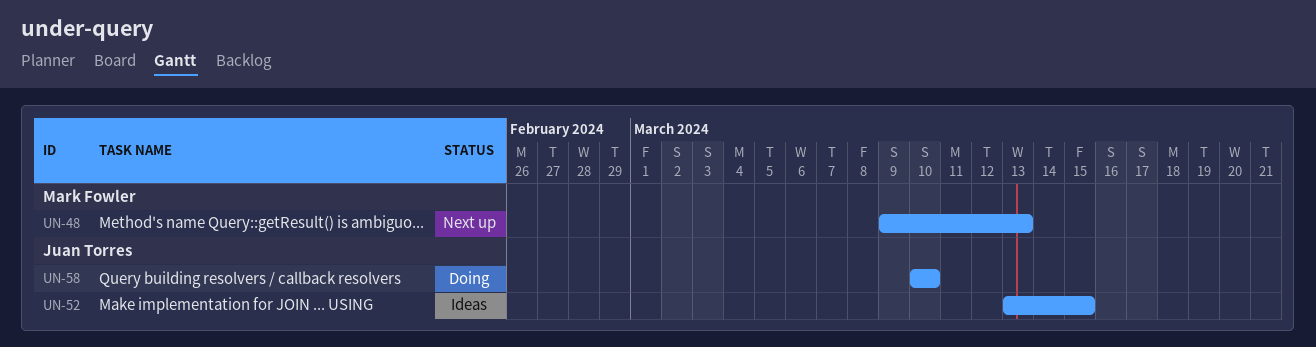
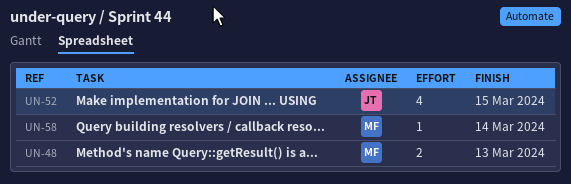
UN-58, owner: Juan Torres -> Mark Fowler
UN-58, due: Mar 10 -> Mar 14

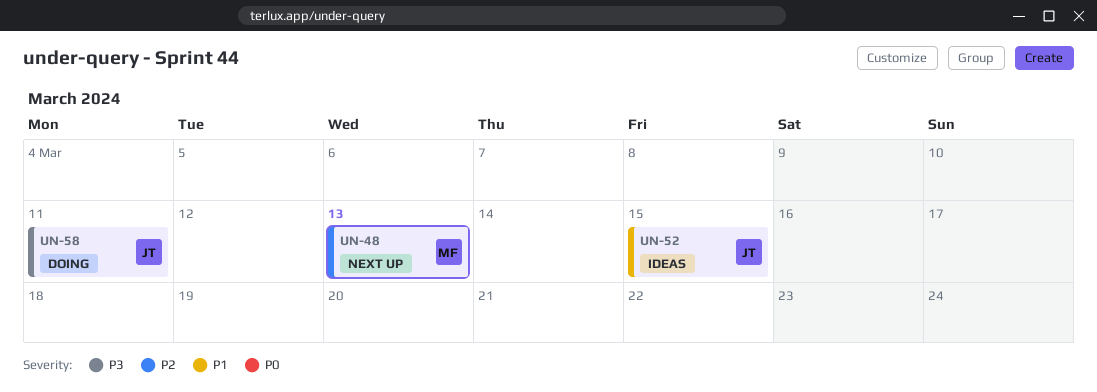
UN-58, owner: MF -> JT
UN-58, due: Mar 14 -> Mar 11

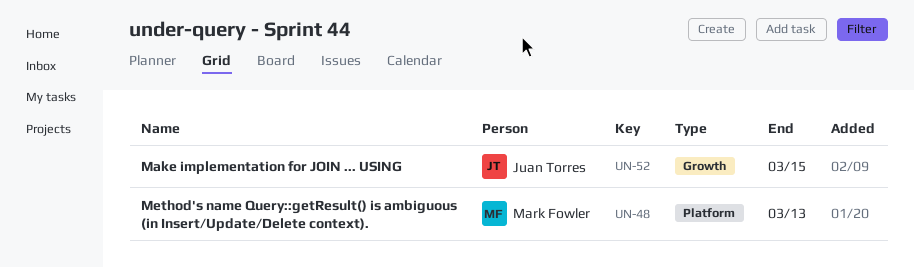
UN-58: present -> none

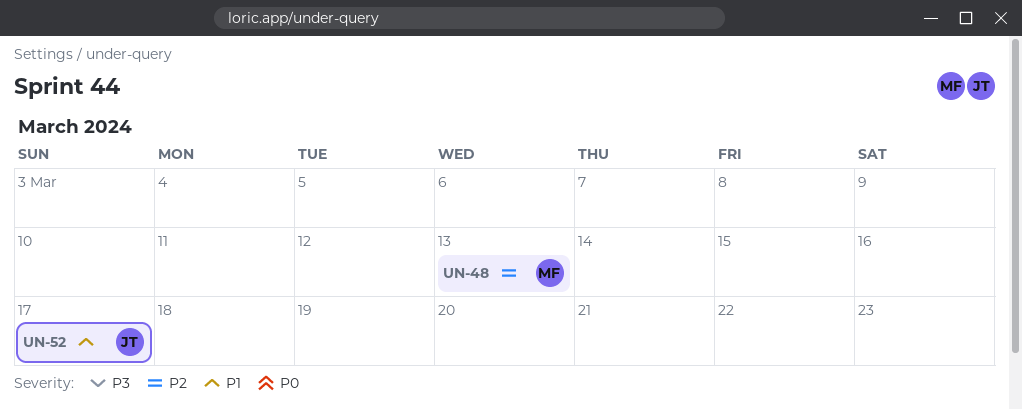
UN-52, due: Mar 15 -> Mar 17

